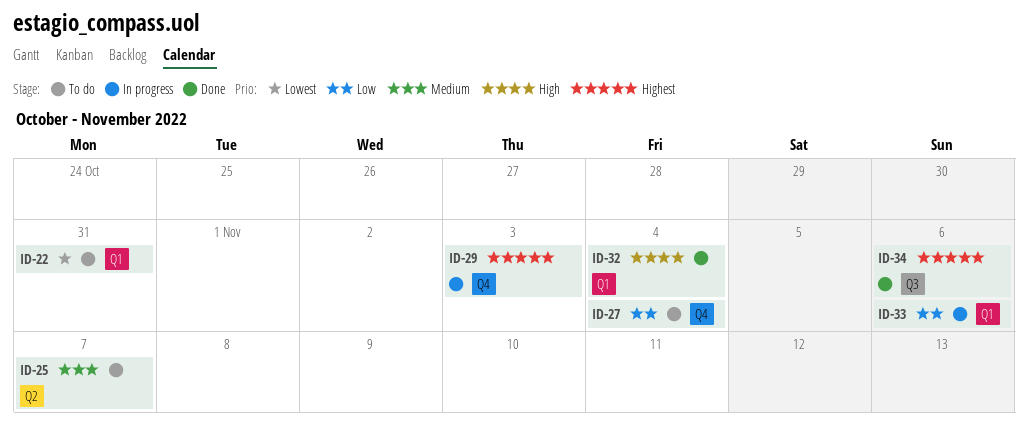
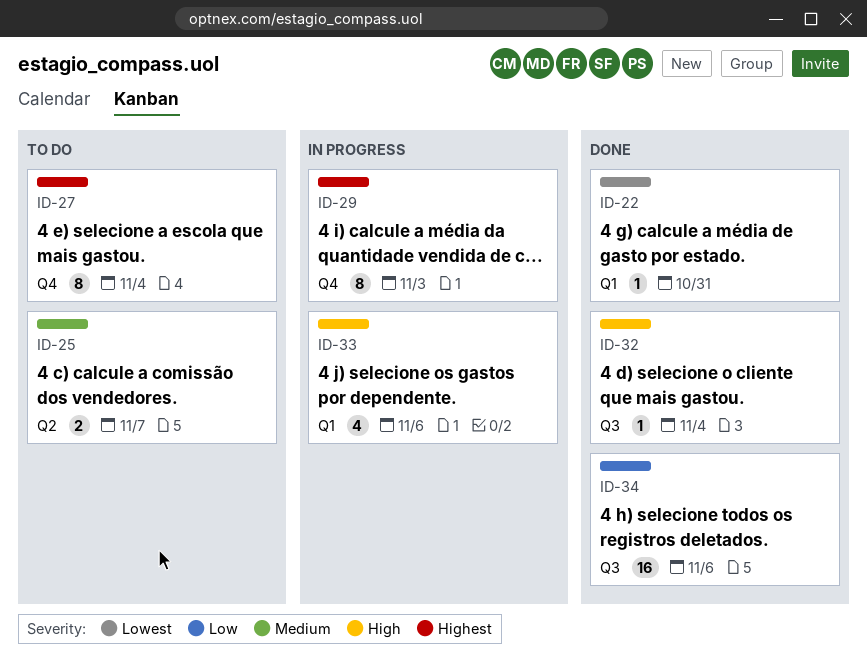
ID-22, status: To do -> Done
ID-27, priority: Low -> Highest
ID-32, label: Q1 -> Q3
ID-33, priority: Low -> High
ID-34, priority: Highest -> Low

